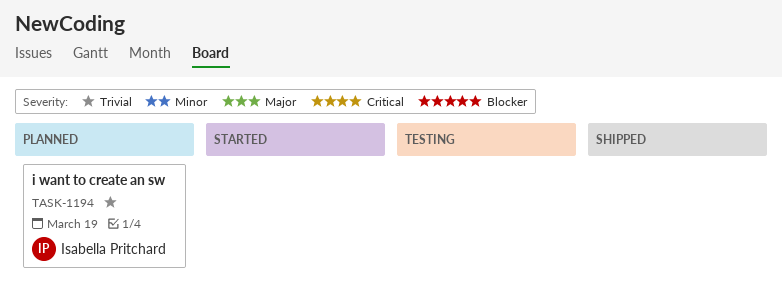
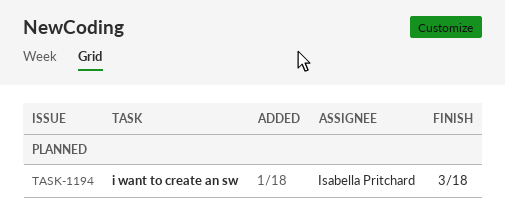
TASK-1194, due: Mar 19 -> Mar 18

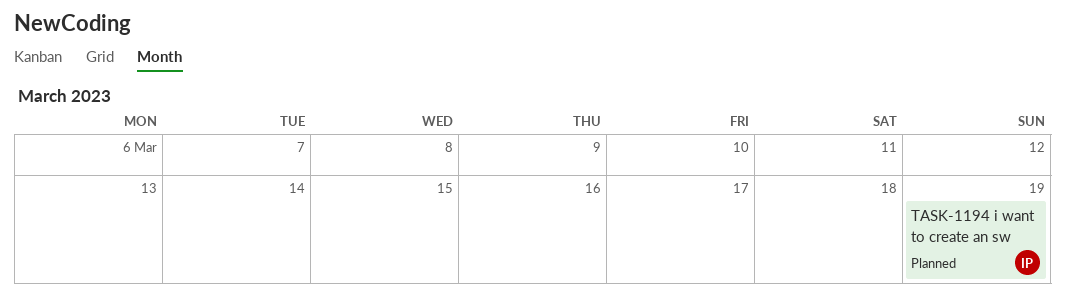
TASK-1194, due: Mar 18 -> Mar 19

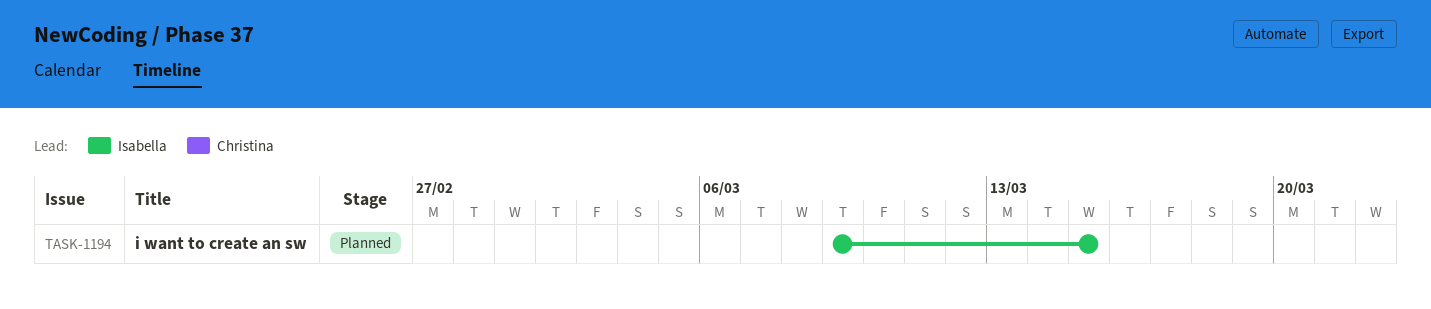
TASK-1194, due: Mar 19 -> Mar 15

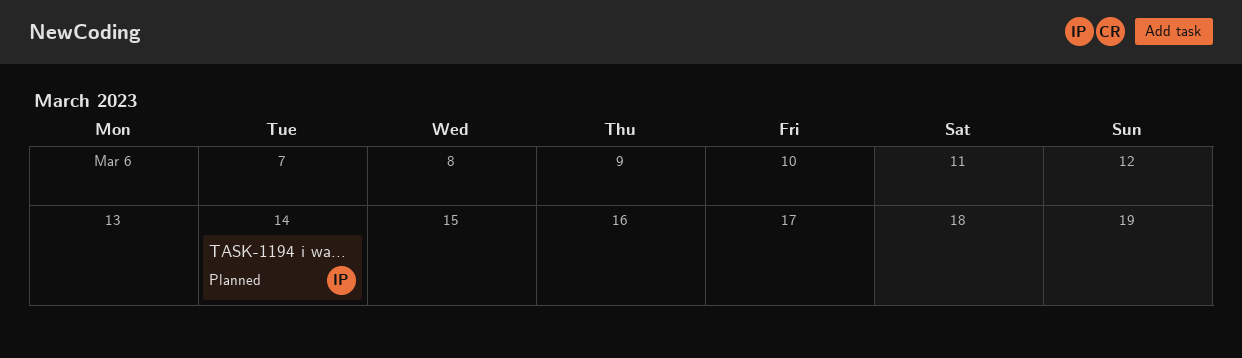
TASK-1194, due: Mar 15 -> Mar 14

